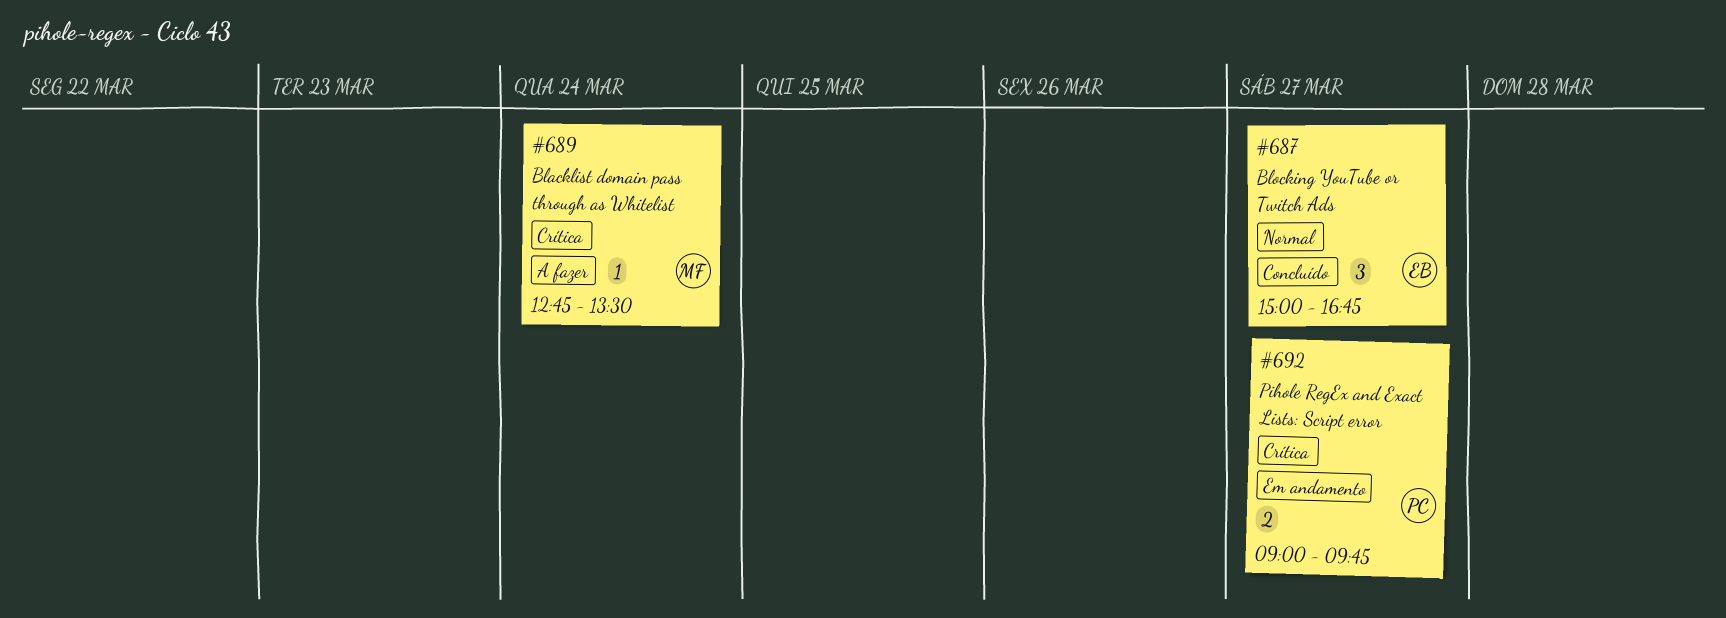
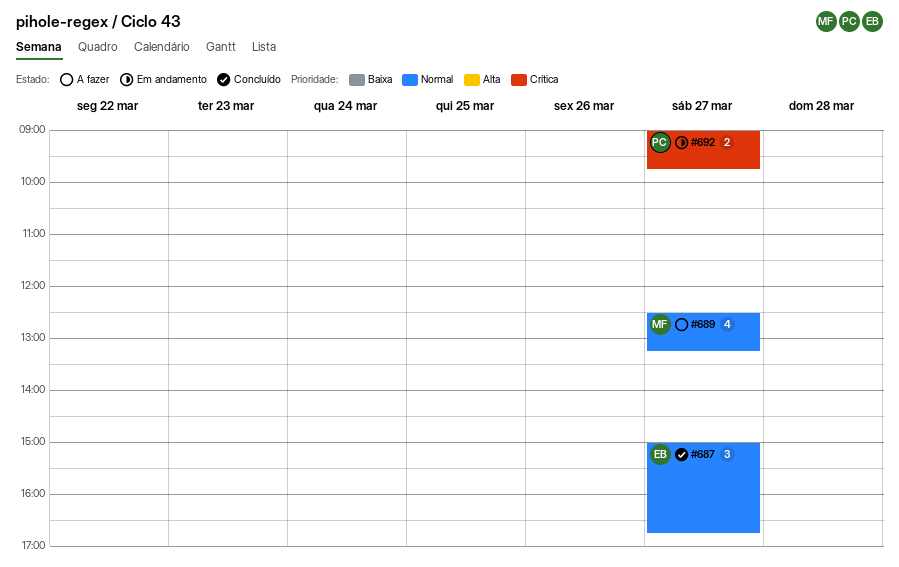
#689, priority: Crítica -> Normal
#689, estimate: 1 -> 4
#689, day: Mar 24 -> Mar 27
#689, begins: 12:45 -> 12:30
#689, ends: 13:30 -> 13:15

